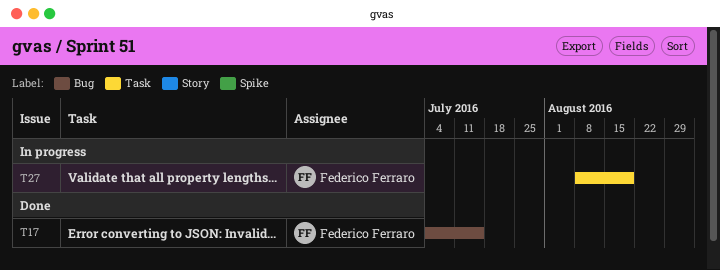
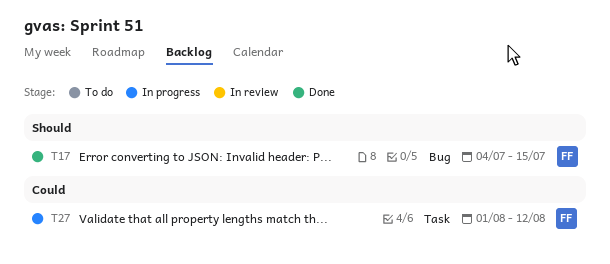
T27, start: Aug 8 -> Aug 1
T27, due: Aug 19 -> Aug 12

